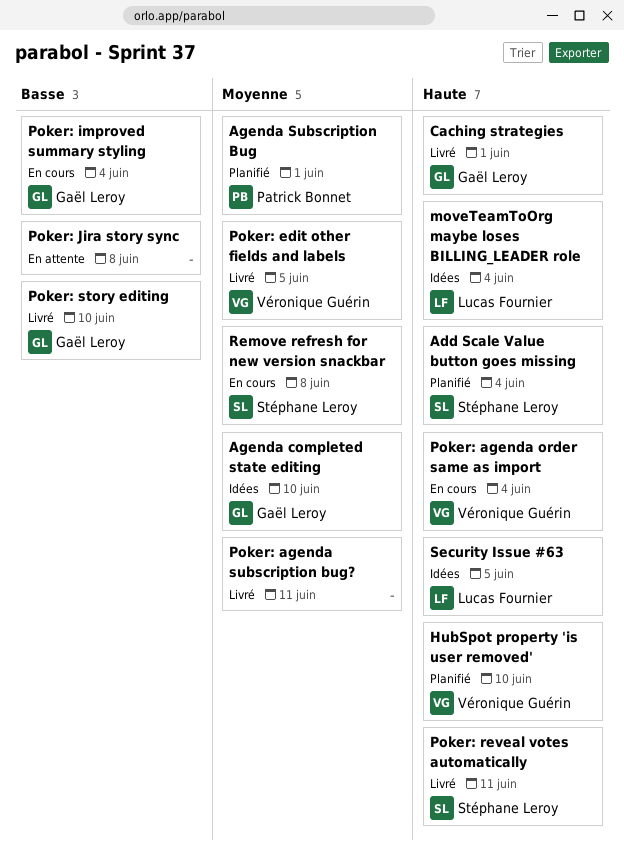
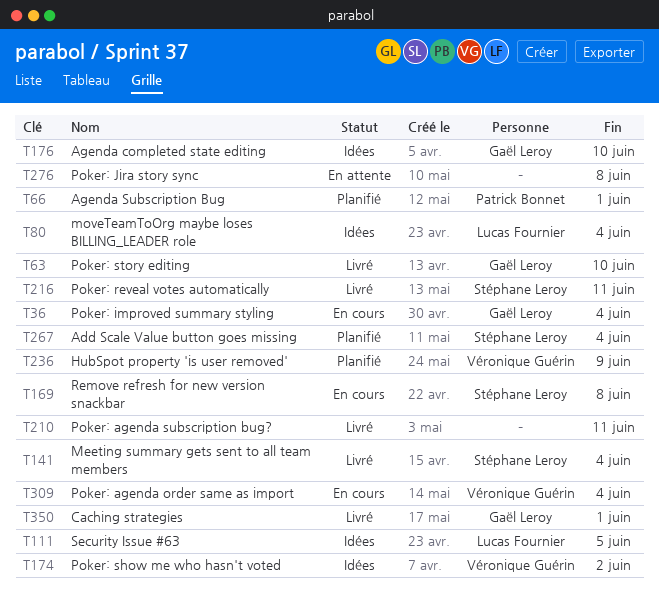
HubSpot property 'is user removed', due: Jun 10 -> Jun 9
Meeting summary gets sent to all team members: none -> present
Poker: edit other fields and labels: present -> none
Poker: show me who hasn't voted: none -> present

